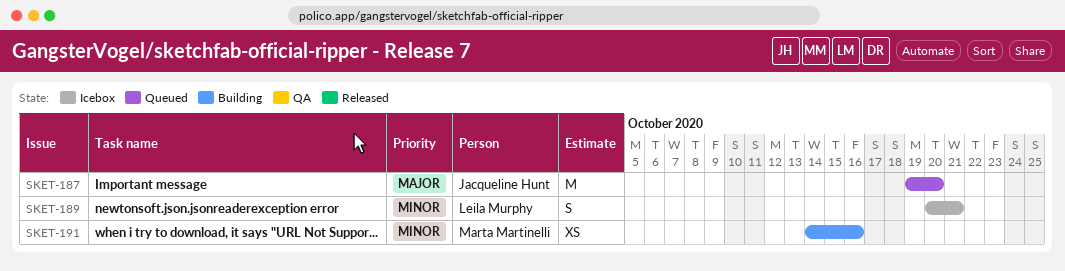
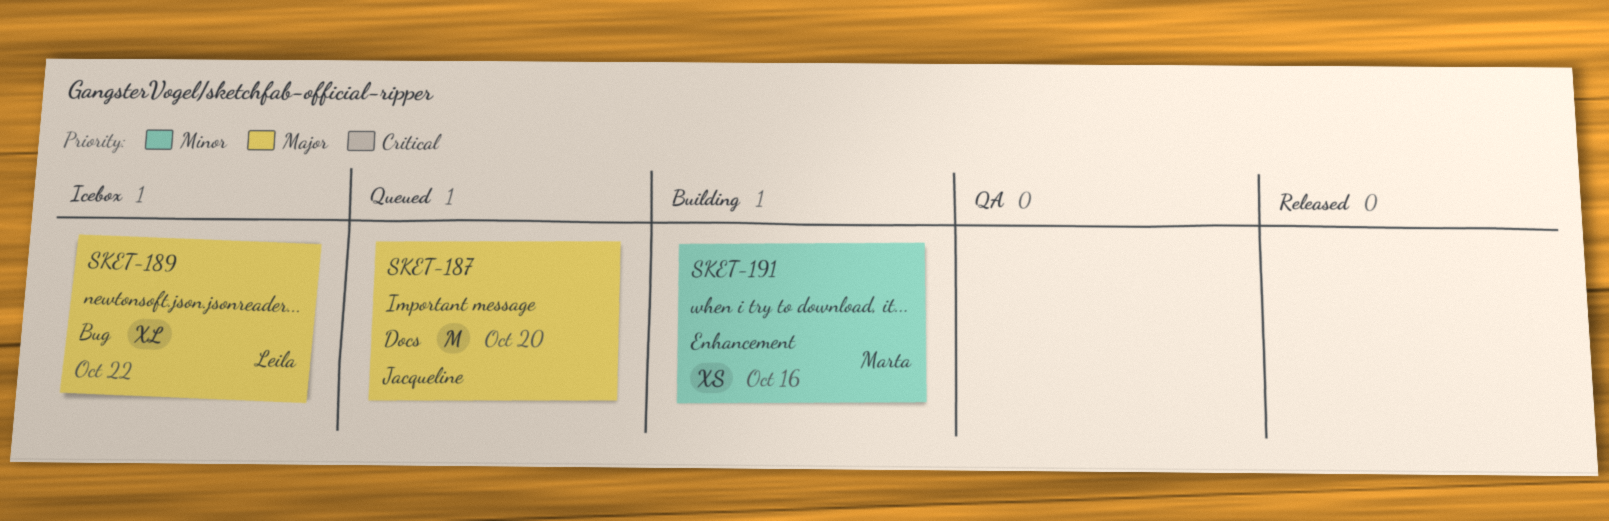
SKET-189, priority: Minor -> Major
SKET-189, estimate: S -> XL
SKET-189, due: Oct 21 -> Oct 22

